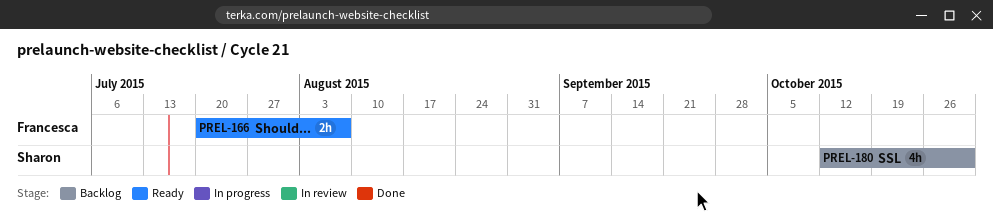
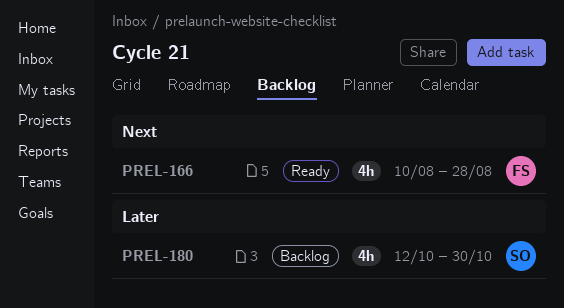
PREL-166, estimate: 2h -> 4h
PREL-166, start: Jul 20 -> Aug 10
PREL-166, due: Aug 7 -> Aug 28

